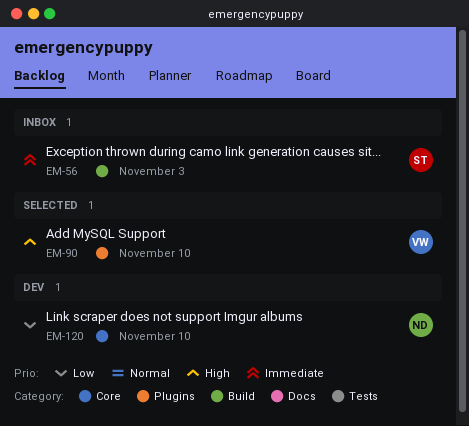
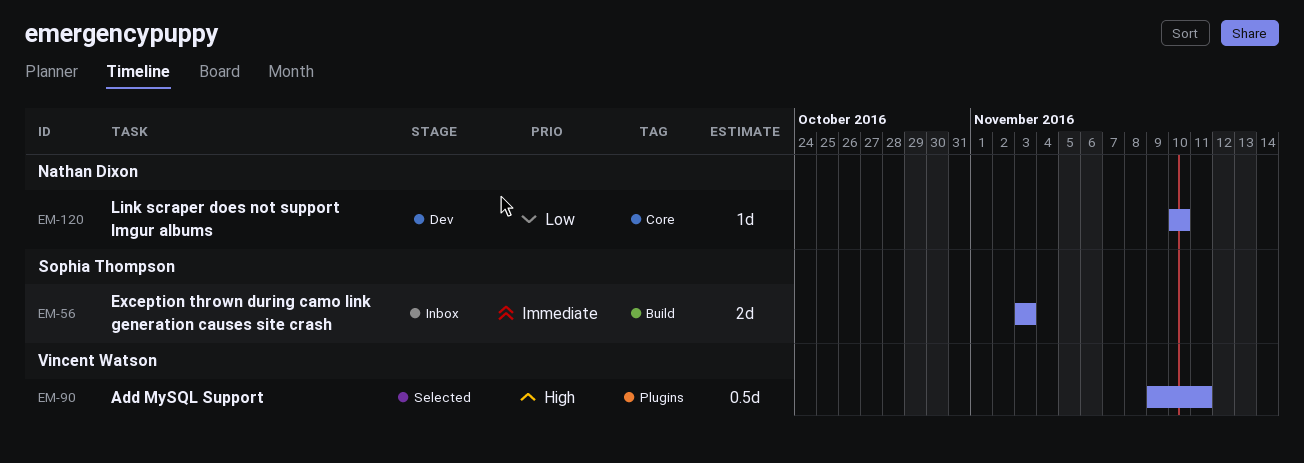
EM-90, due: Nov 10 -> Nov 11

